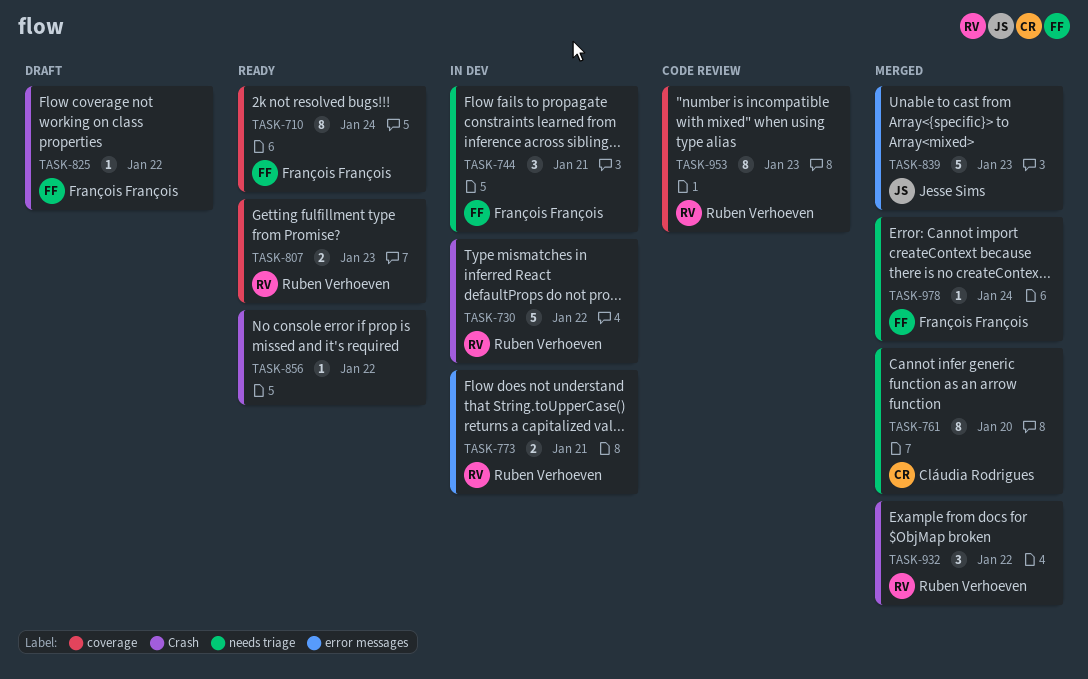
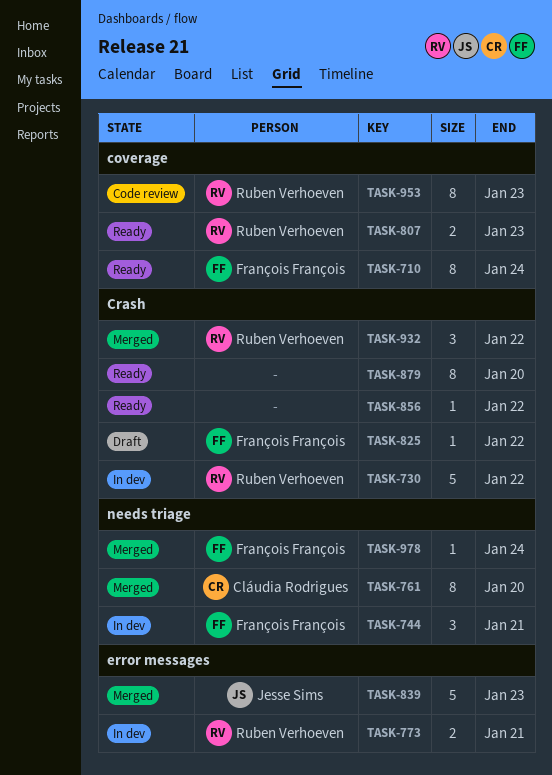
TASK-879: none -> present

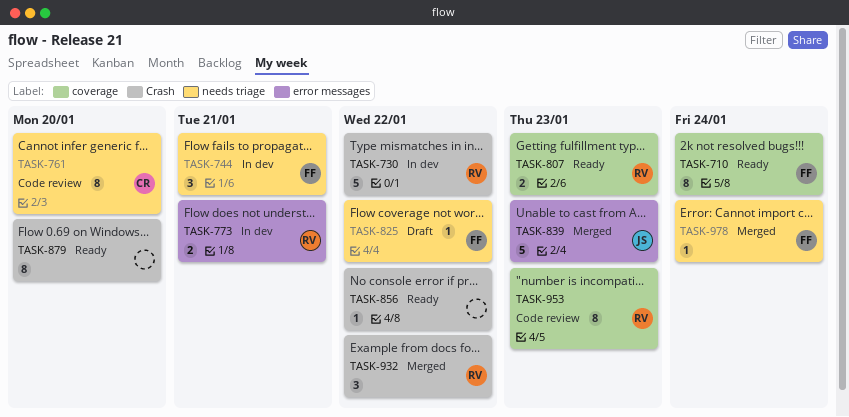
TASK-761, status: Merged -> Code review
TASK-825, label: Crash -> needs triage

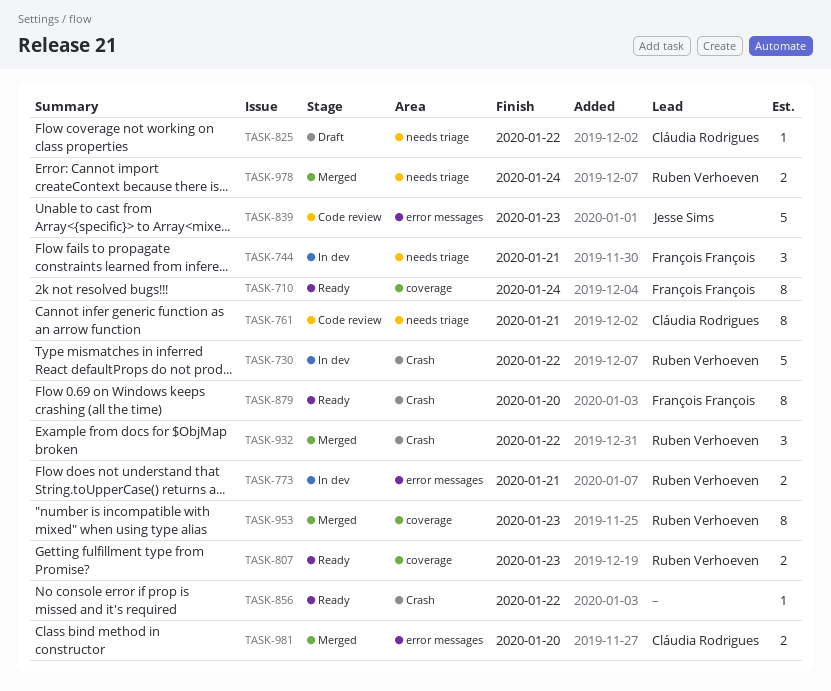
TASK-761, due: Jan 20 -> Jan 21
TASK-825, owner: François François -> Cláudia Rodrigues
TASK-839, status: Merged -> Code review
TASK-879, owner: none -> François François
TASK-953, status: Code review -> Merged
TASK-978, owner: François François -> Ruben Verhoeven
TASK-978, estimate: 1 -> 2
TASK-981: none -> present

